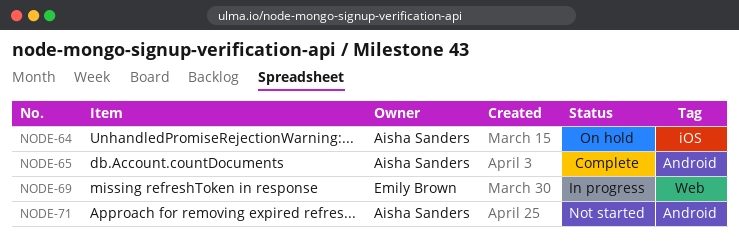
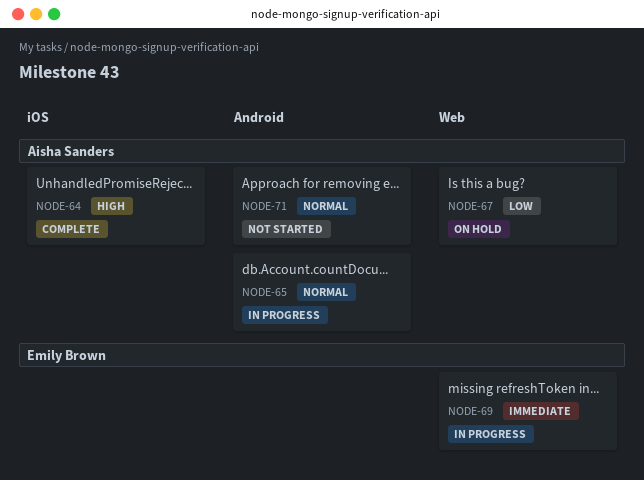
NODE-64, status: On hold -> Complete
NODE-65, status: Complete -> In progress
NODE-67: none -> present

